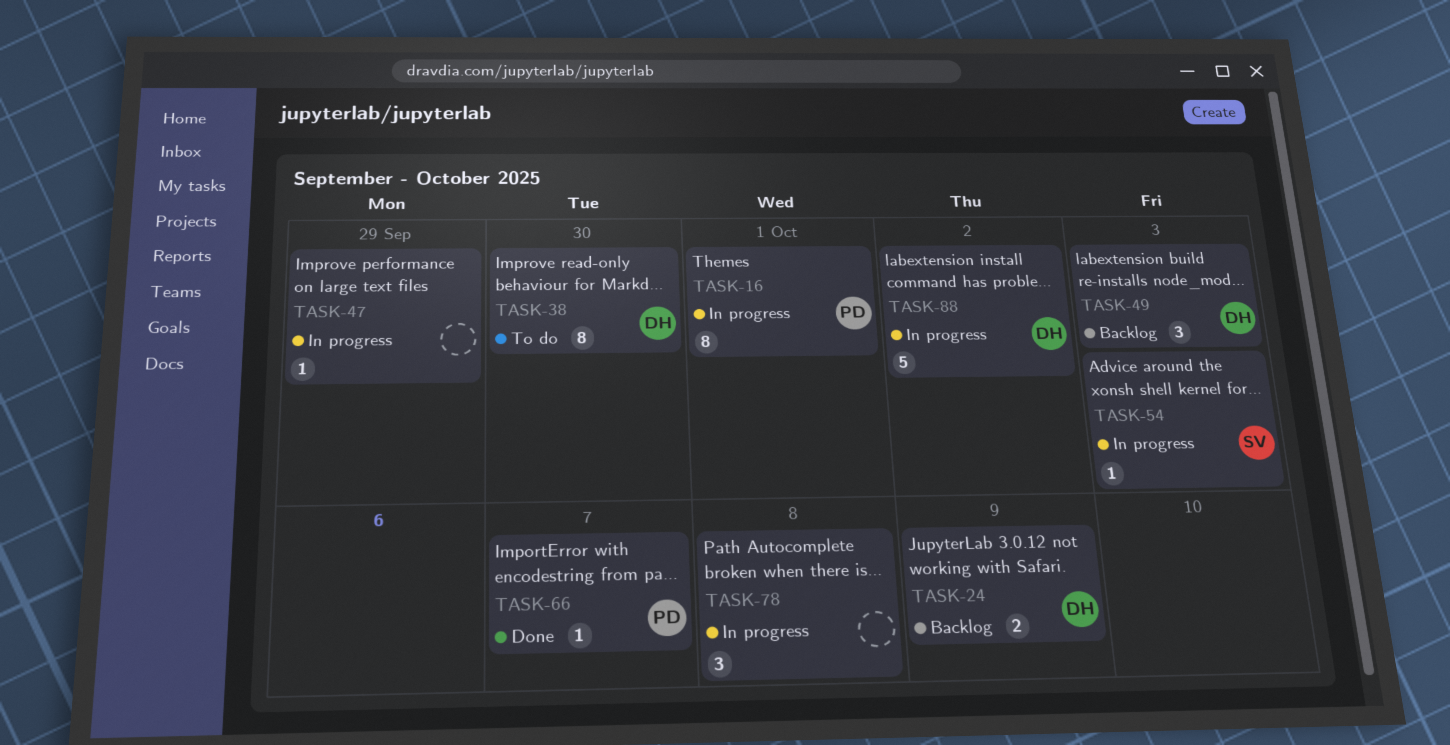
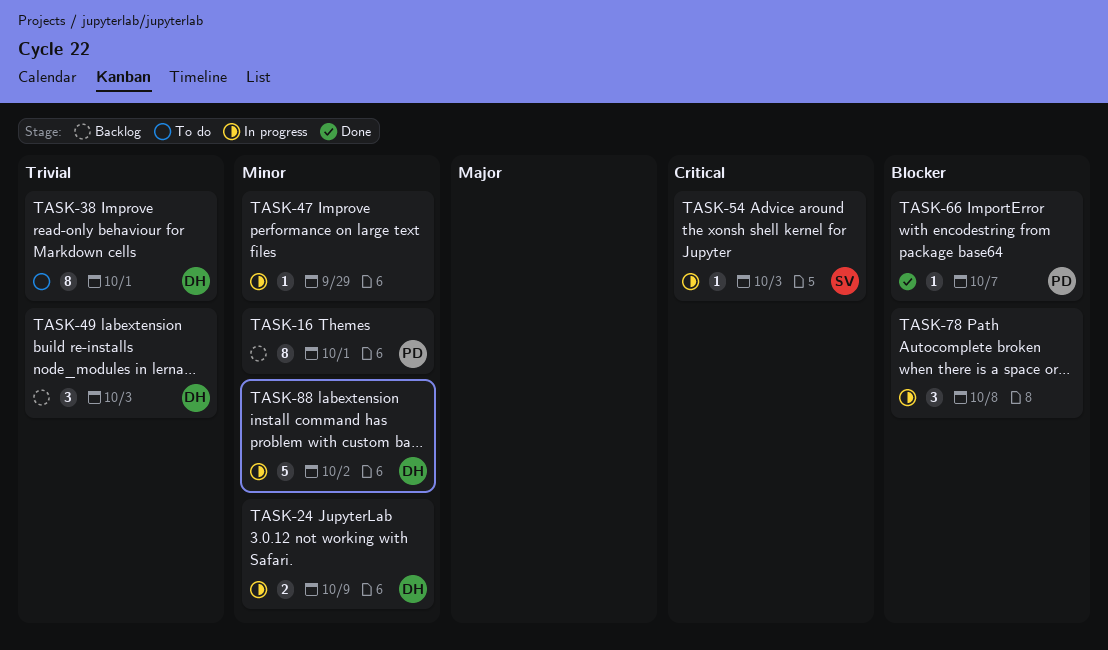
TASK-16, status: In progress -> Backlog
TASK-24, status: Backlog -> In progress
TASK-38, due: Sep 30 -> Oct 1

